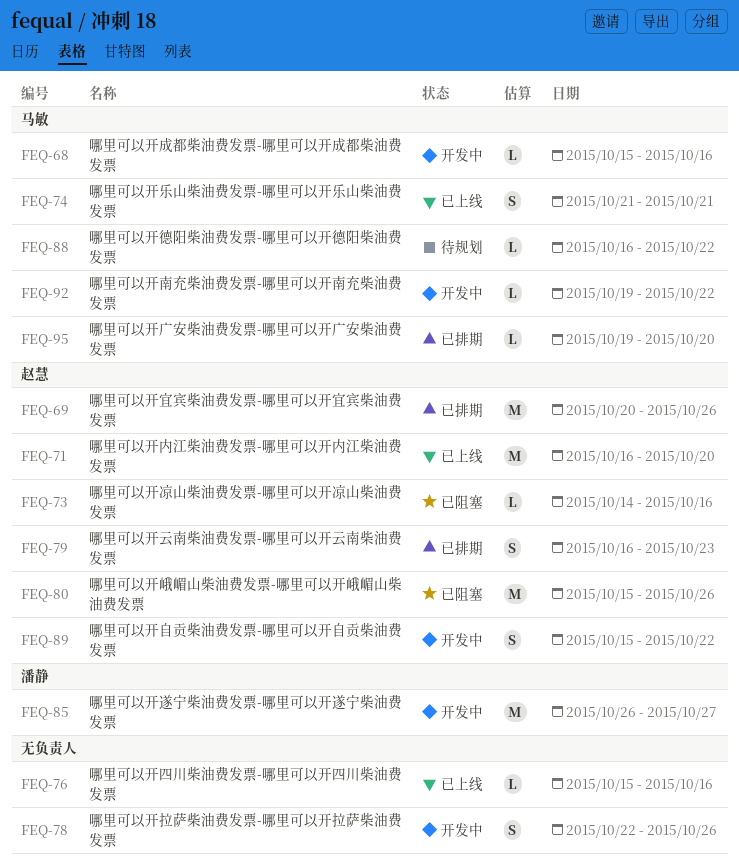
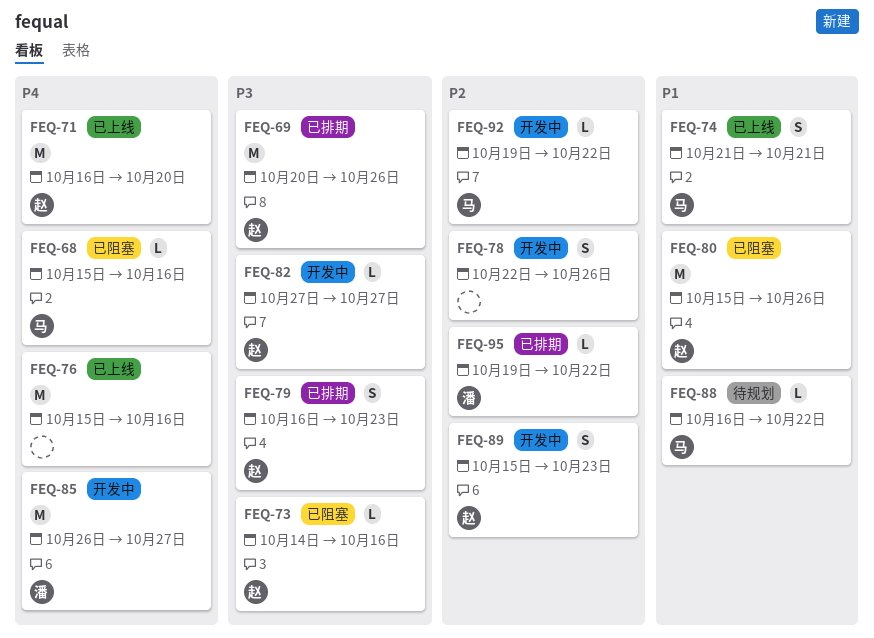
FEQ-68, status: 开发中 -> 已阻塞
FEQ-76, estimate: L -> M
FEQ-82: none -> present
FEQ-89, due: Oct 22 -> Oct 23
FEQ-95, owner: 马敏 -> 潘静
FEQ-95, due: Oct 20 -> Oct 22

